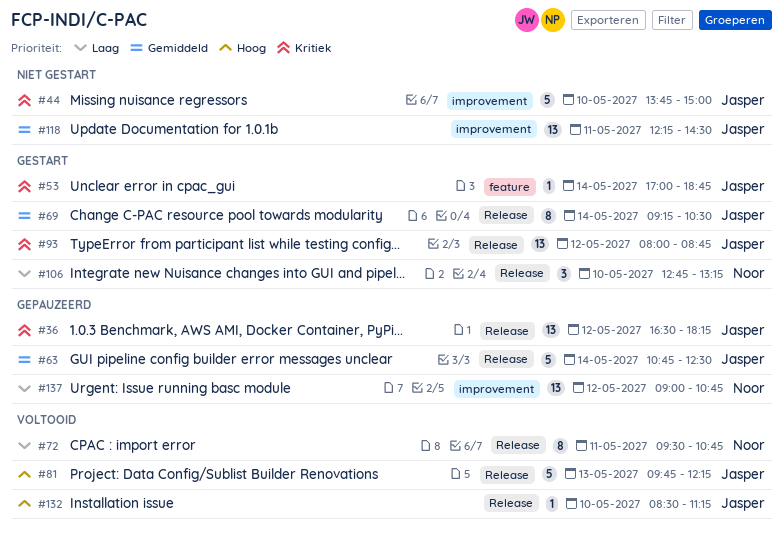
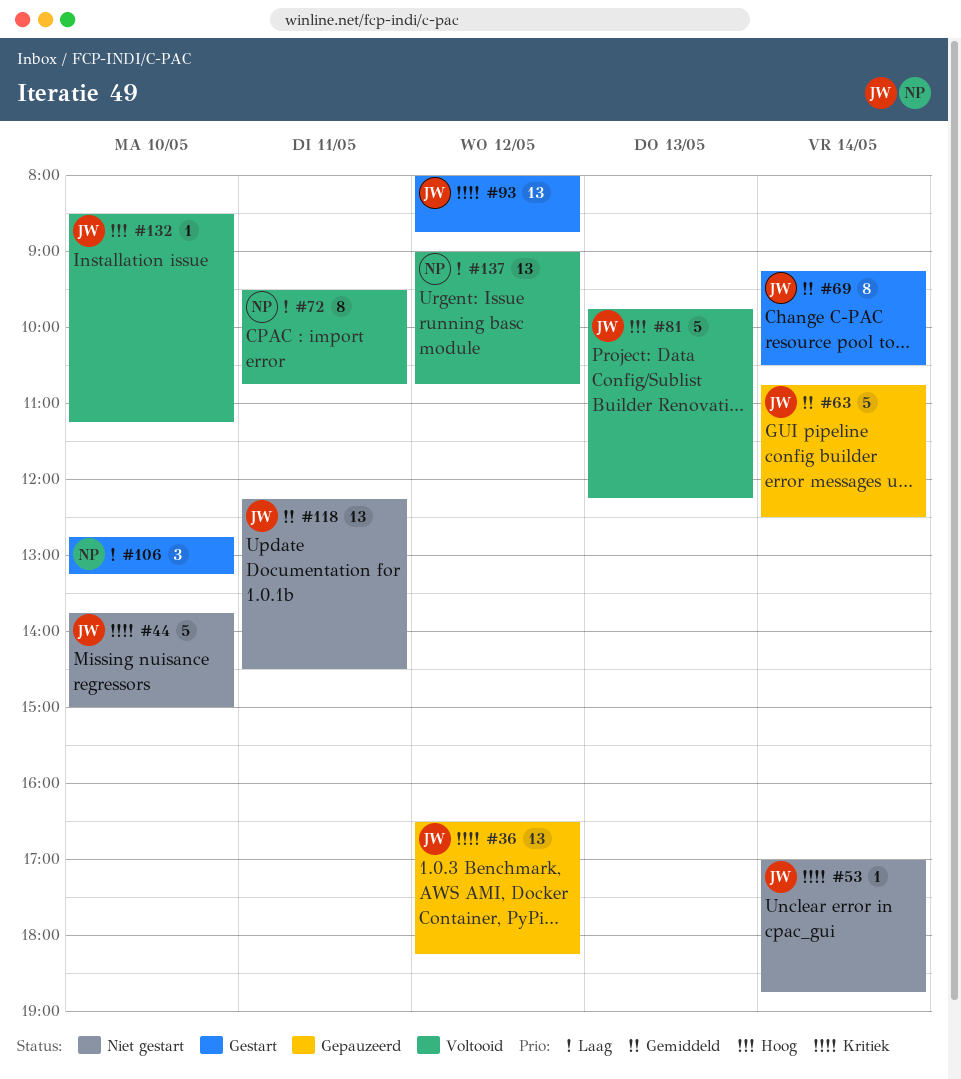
#53, status: Gestart -> Niet gestart
#137, status: Gepauzeerd -> Voltooid

